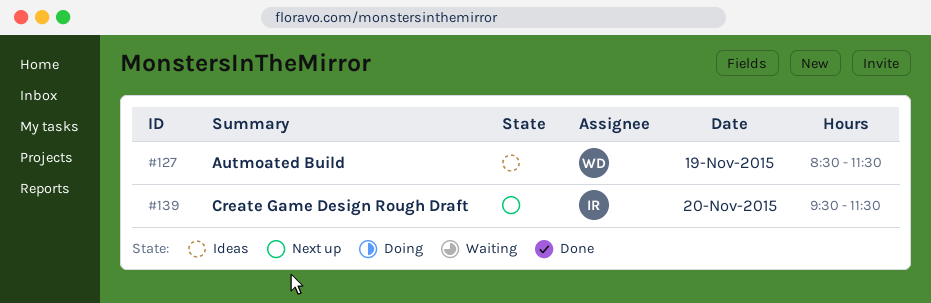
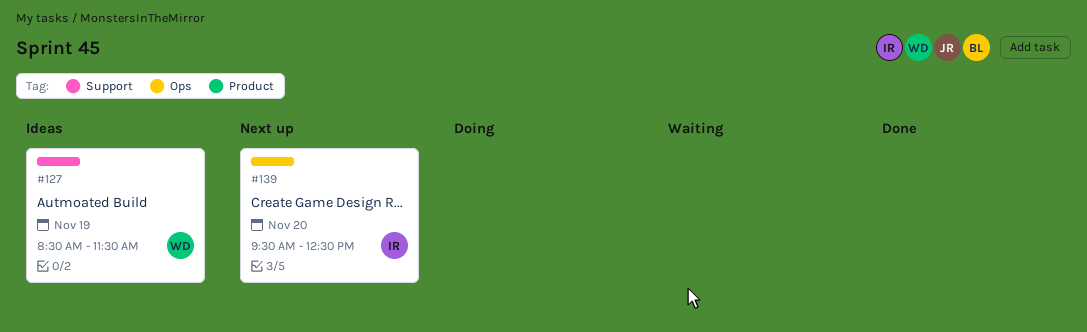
#139, ends: 11:30 -> 12:30

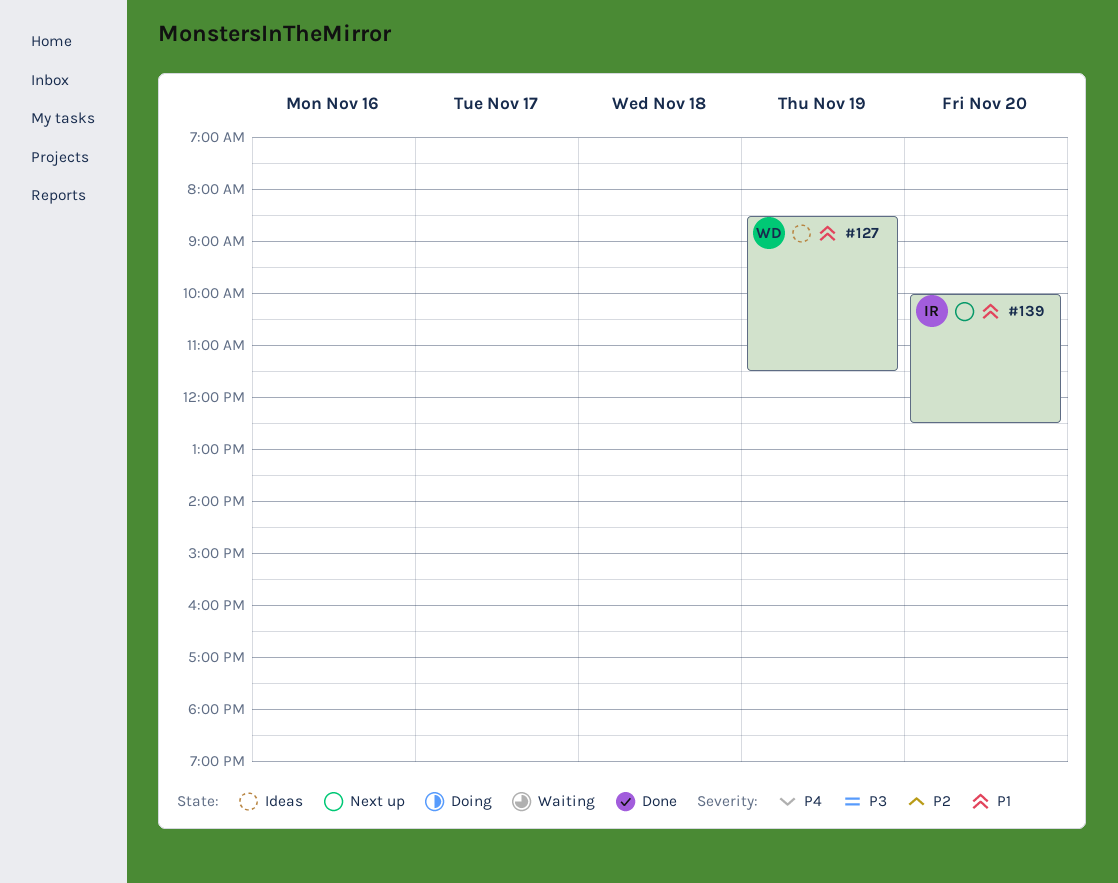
#139, begins: 09:30 -> 10:00

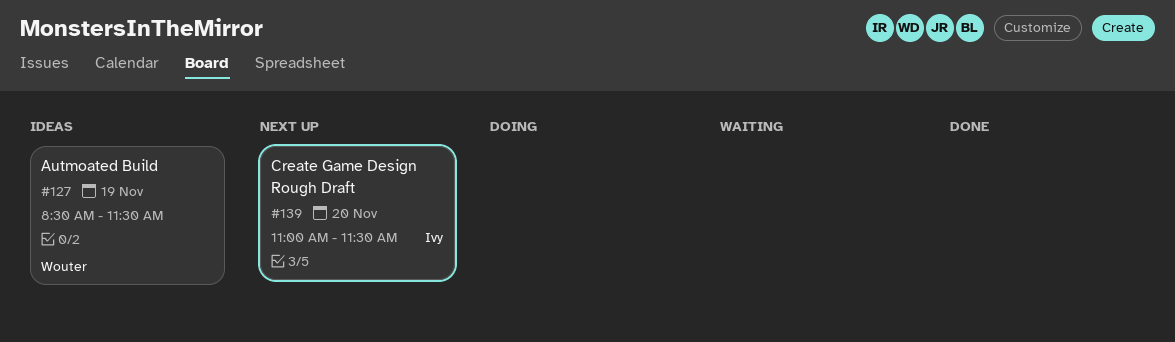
#139, begins: 10:00 -> 11:00
#139, ends: 12:30 -> 11:30

